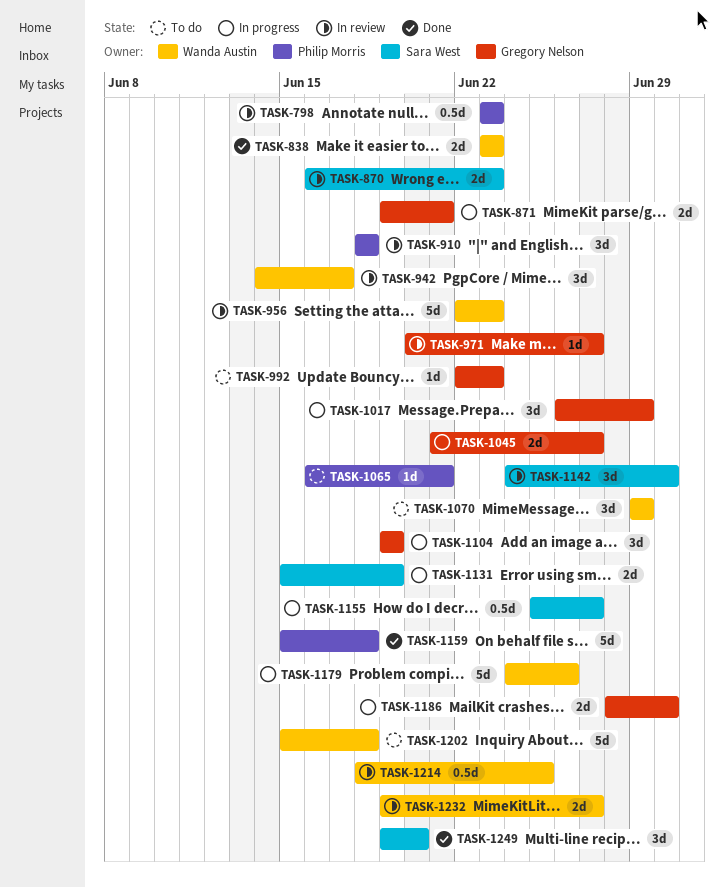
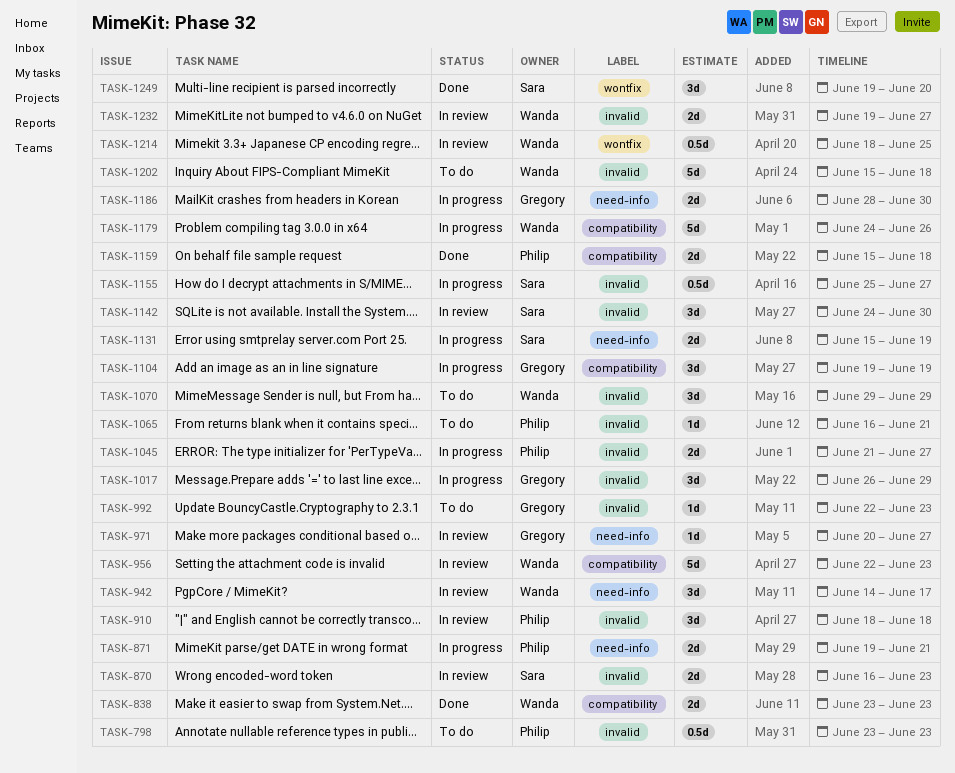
TASK-798, status: In review -> To do
TASK-871, owner: Gregory Nelson -> Philip Morris
TASK-1045, owner: Gregory Nelson -> Philip Morris
TASK-1159, estimate: 5d -> 2d

